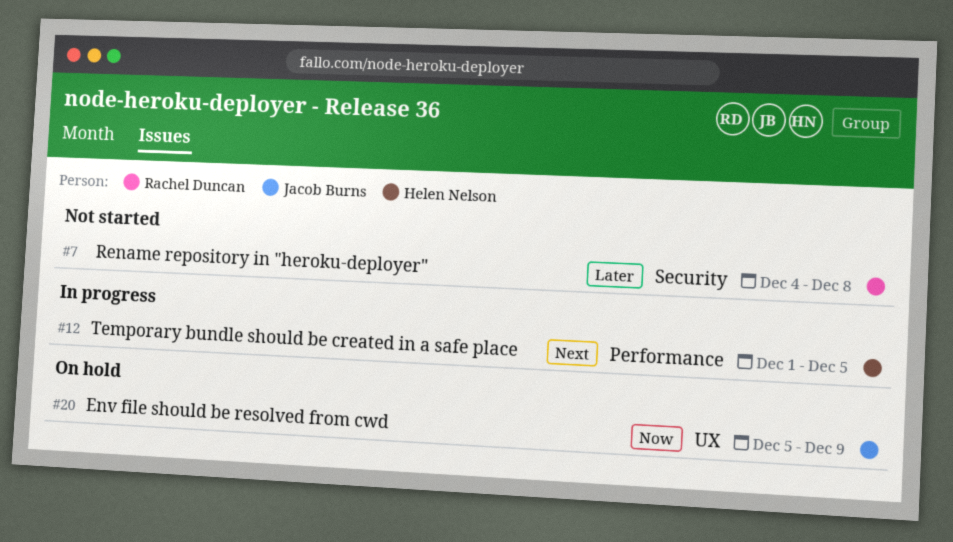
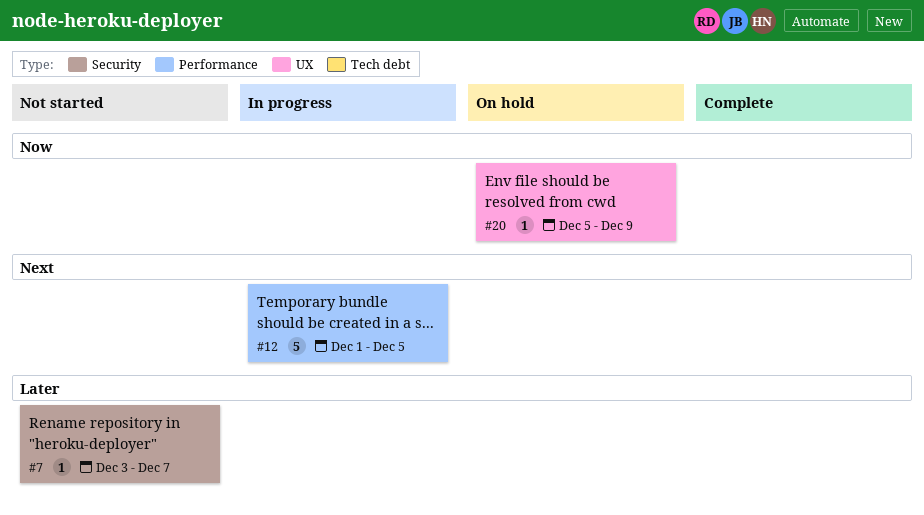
#7, start: Dec 4 -> Dec 3
#7, due: Dec 8 -> Dec 7

